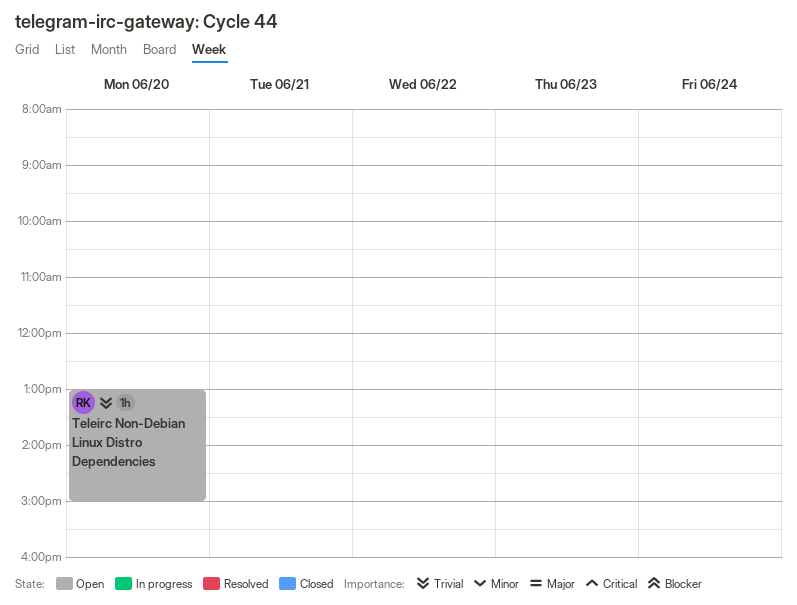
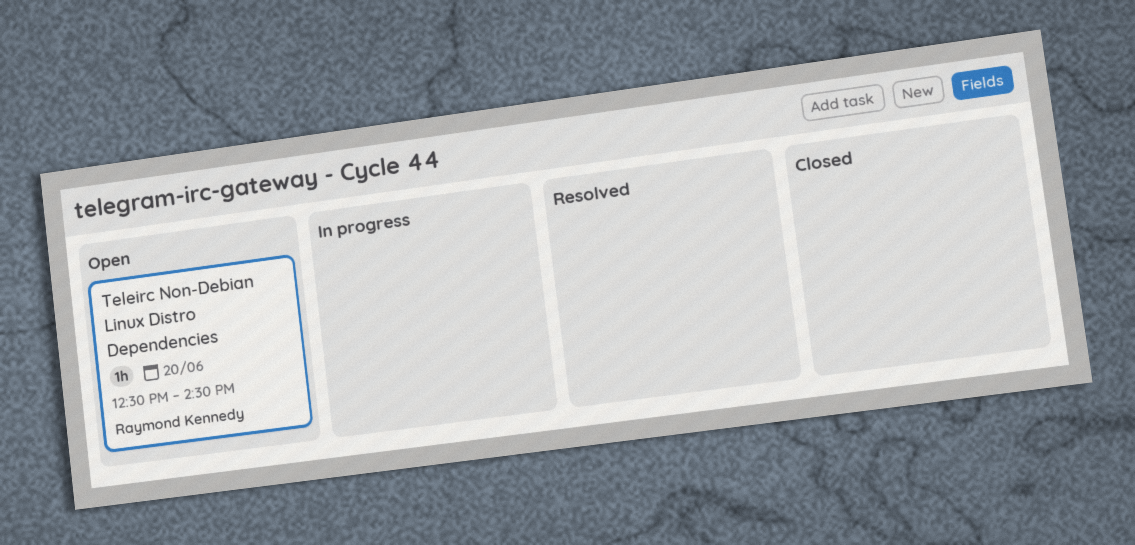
Teleirc Non-Debian Linux Distro Dependencies, begins: 13:00 -> 12:30
Teleirc Non-Debian Linux Distro Dependencies, ends: 15:00 -> 14:30

